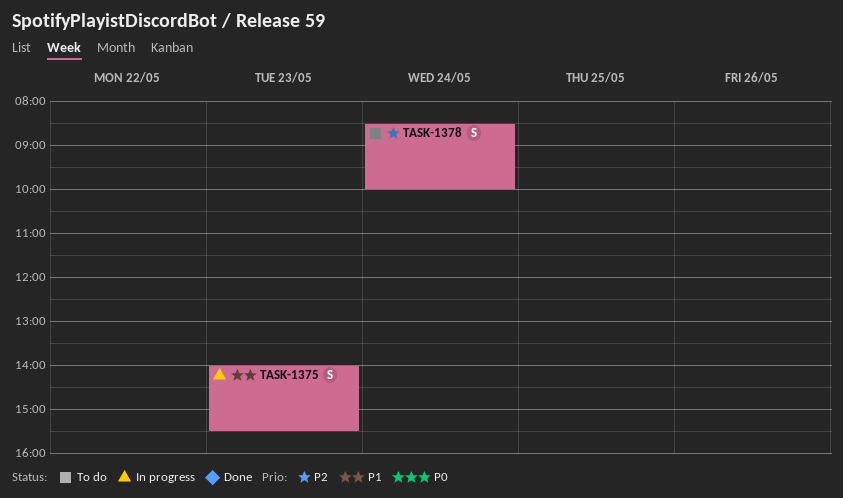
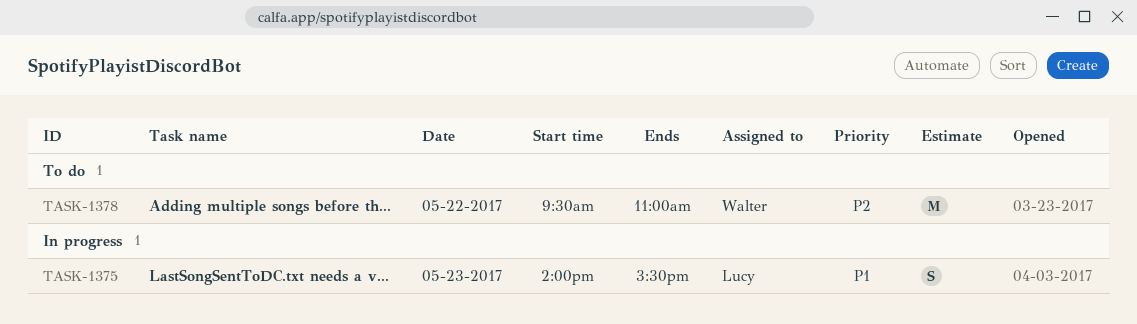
TASK-1378, estimate: S -> M
TASK-1378, day: May 24 -> May 22
TASK-1378, begins: 08:30 -> 09:30
TASK-1378, ends: 10:00 -> 11:00

